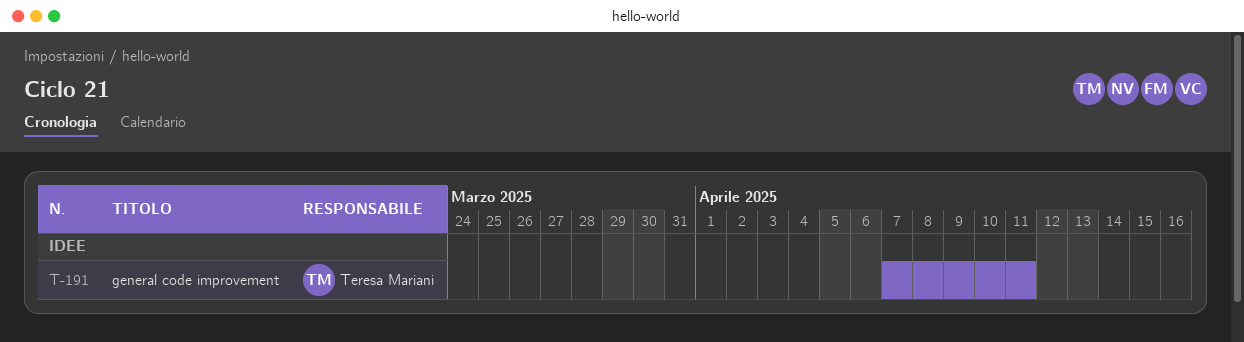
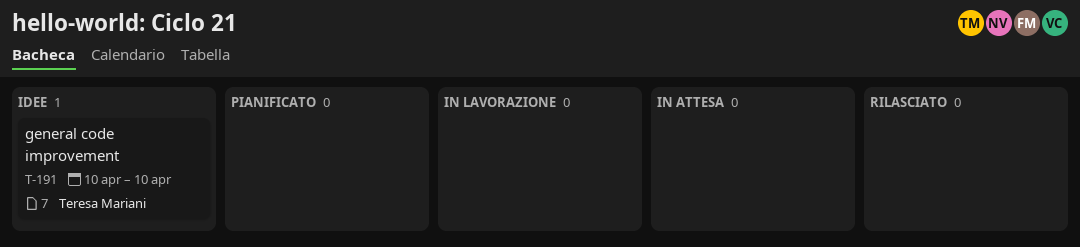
T-191, start: Apr 7 -> Apr 10
T-191, due: Apr 11 -> Apr 10

